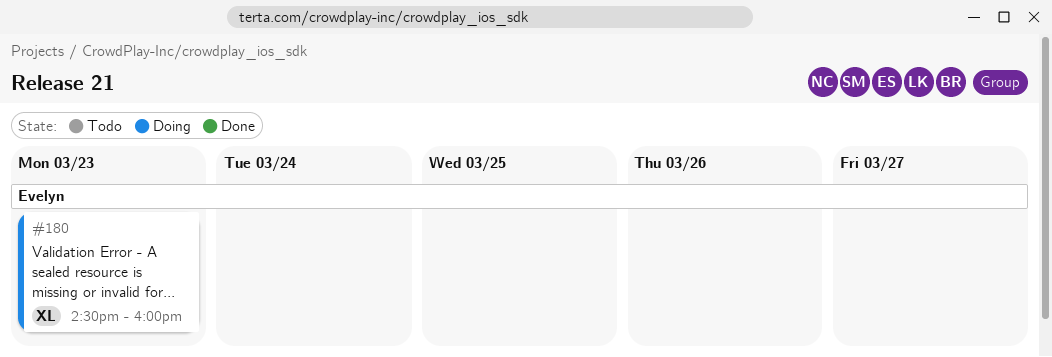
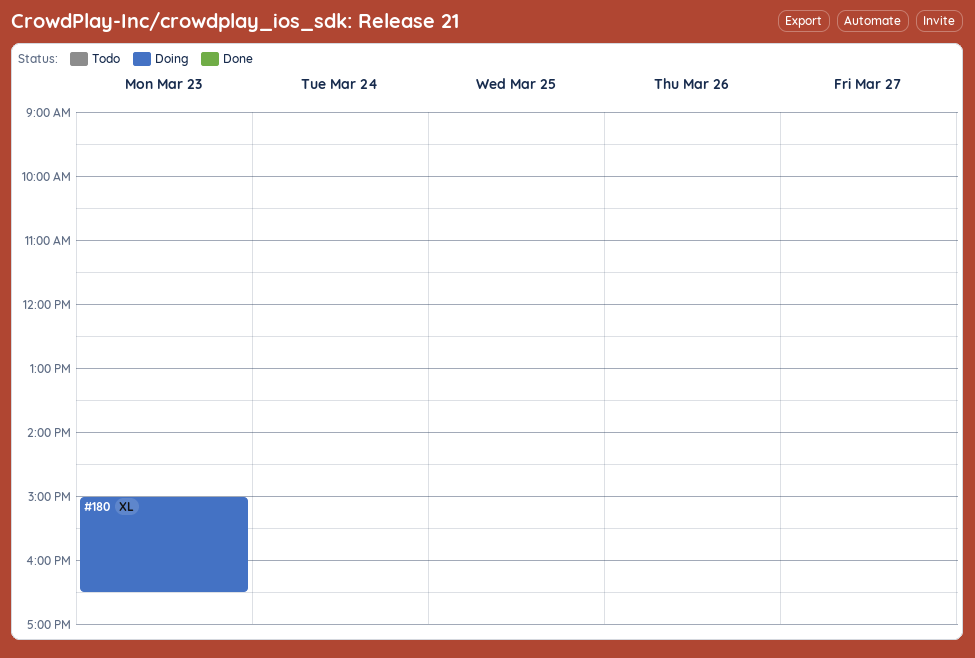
#180, begins: 14:30 -> 15:00
#180, ends: 16:00 -> 16:30

